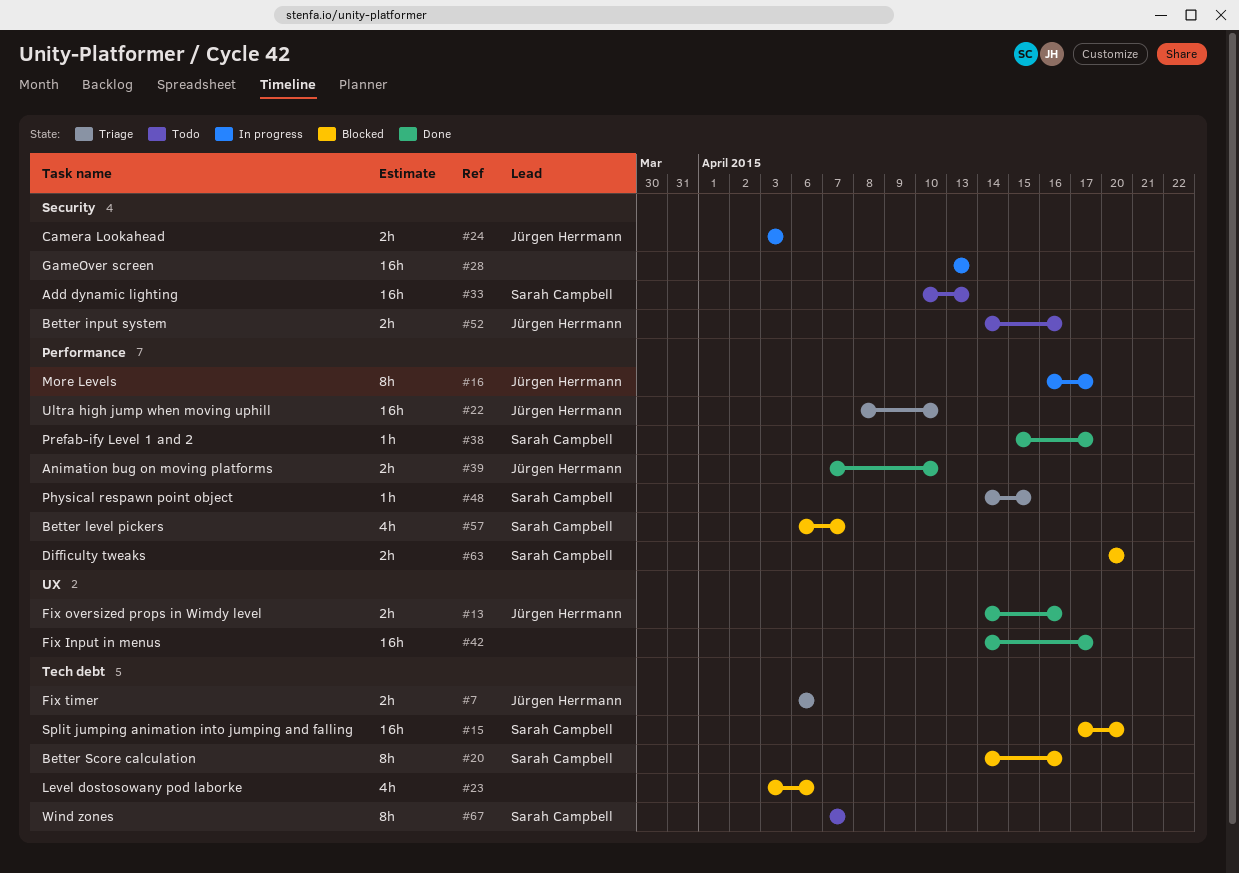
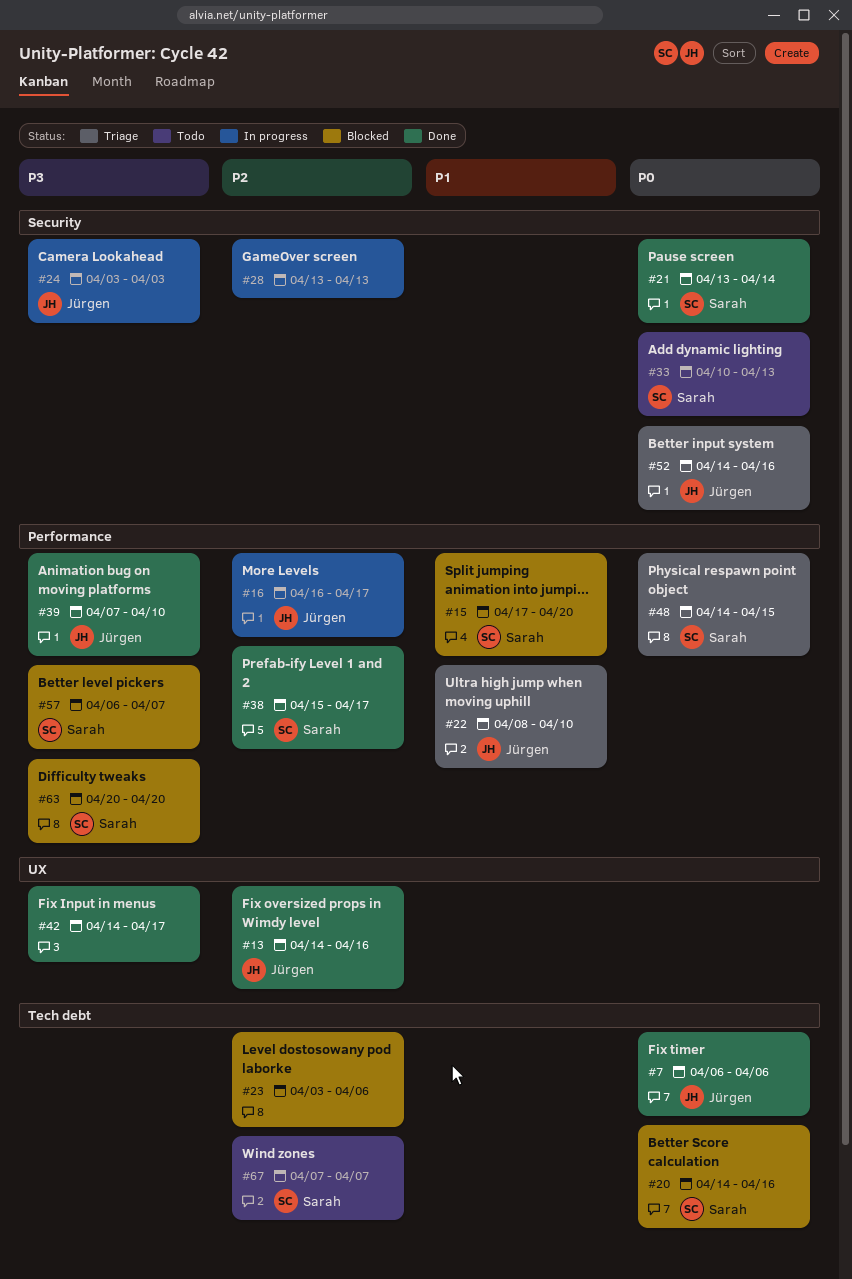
#7, status: Triage -> Done
#15, label: Tech debt -> Performance
#21: none -> present
#52, status: Todo -> Triage

